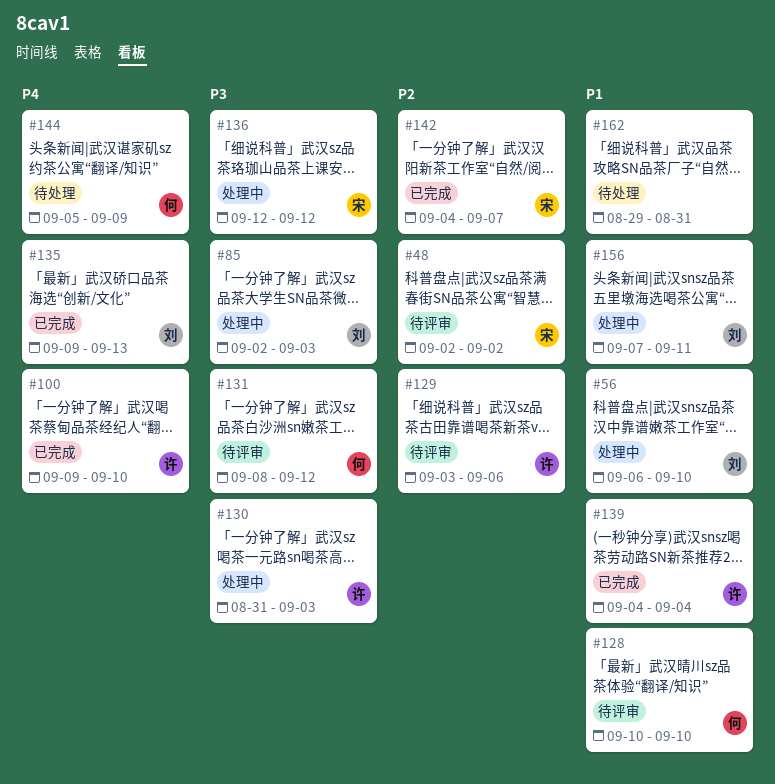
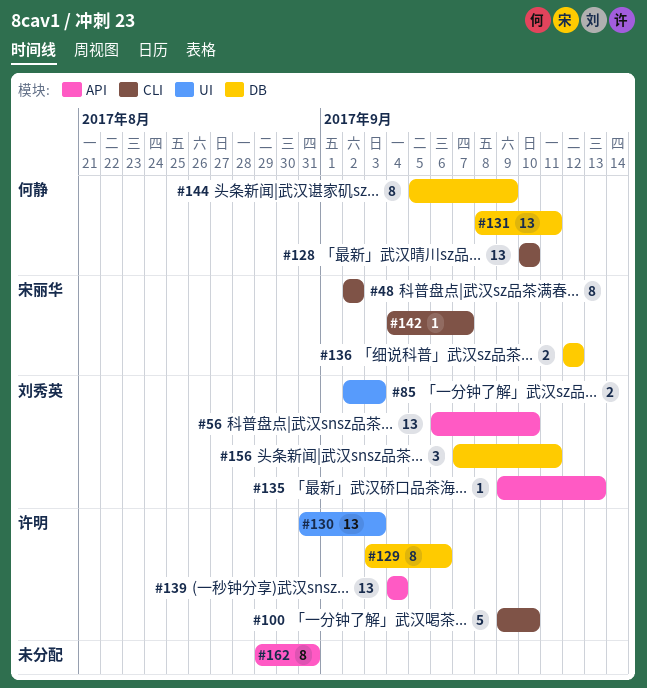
#131, due: Sep 12 -> Sep 11

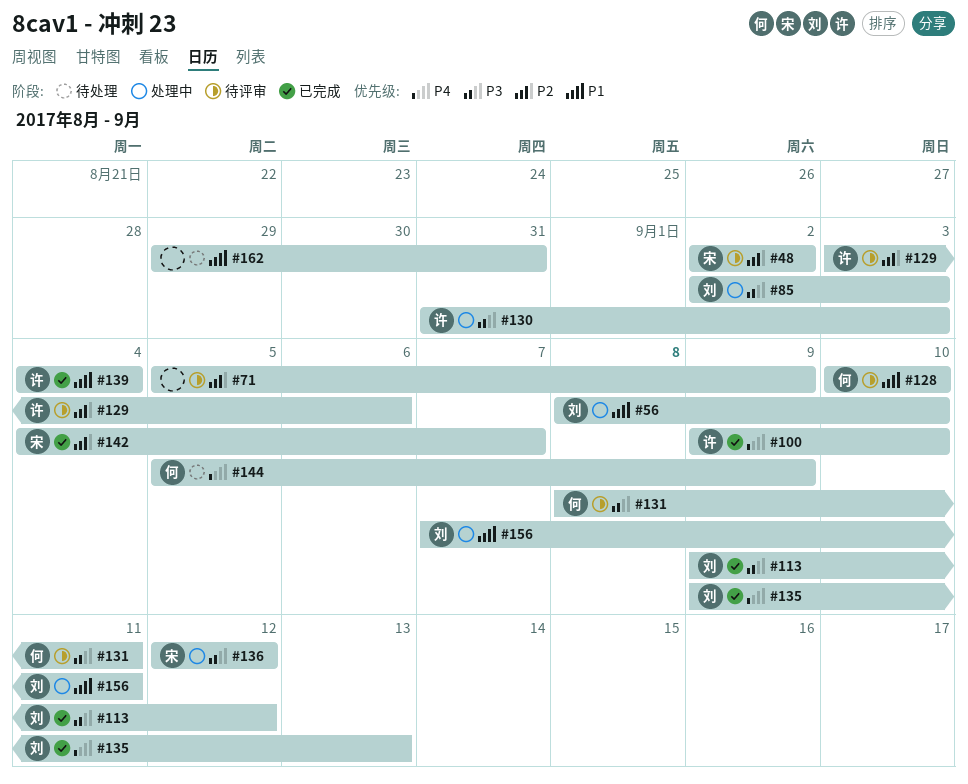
#56, start: Sep 6 -> Sep 8
#71: none -> present
#113: none -> present

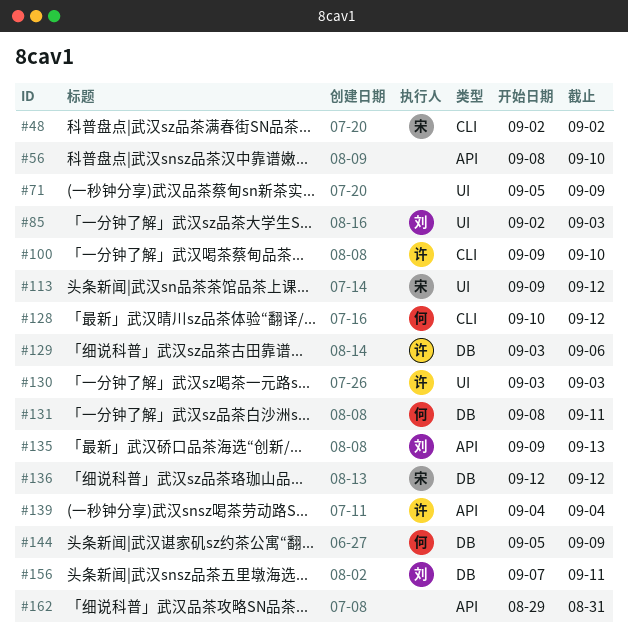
#56, owner: 刘 -> none
#113, owner: 刘 -> 宋
#128, due: Sep 10 -> Sep 12
#130, start: Aug 31 -> Sep 3
#142: present -> none

